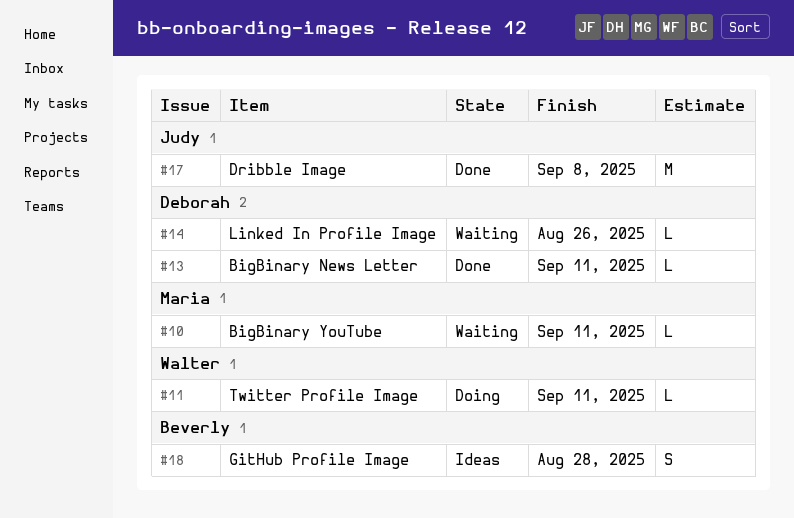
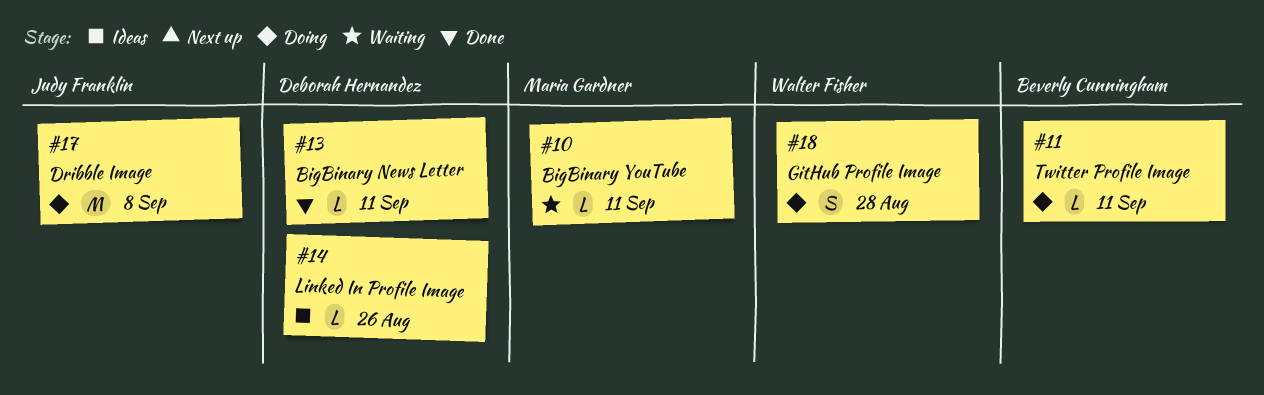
#11, owner: Walter Fisher -> Beverly Cunningham
#14, status: Waiting -> Ideas
#17, status: Done -> Doing
#18, status: Ideas -> Doing
#18, owner: Beverly Cunningham -> Walter Fisher

